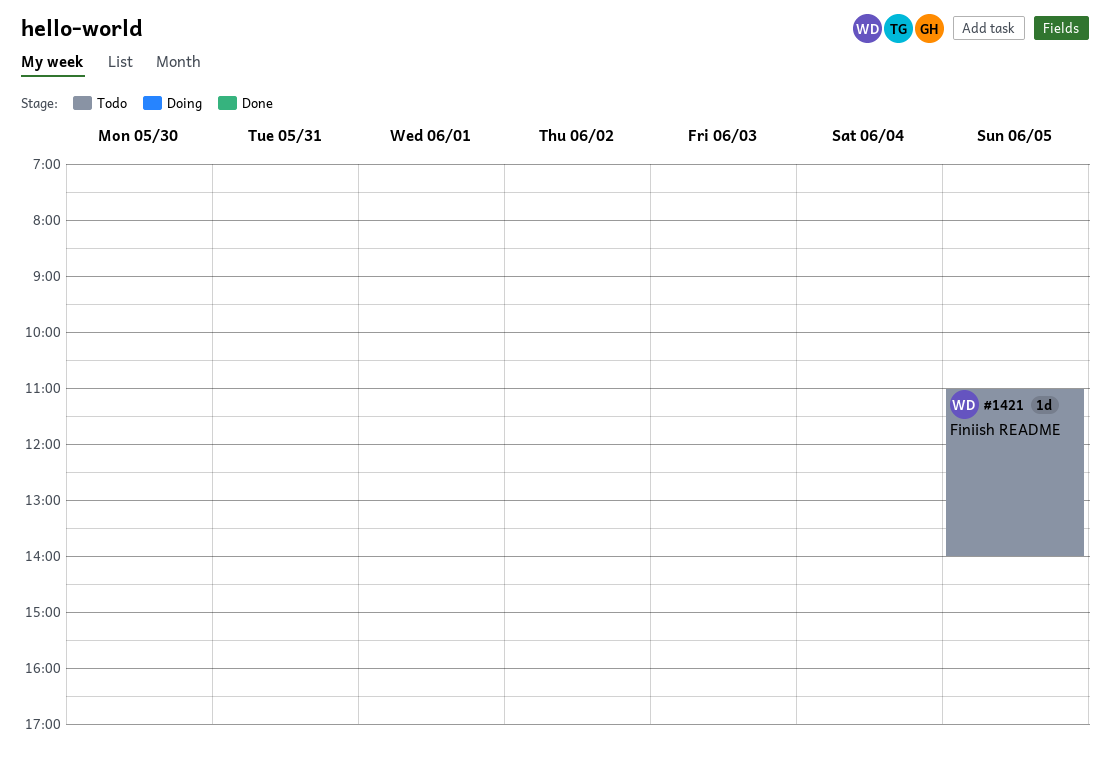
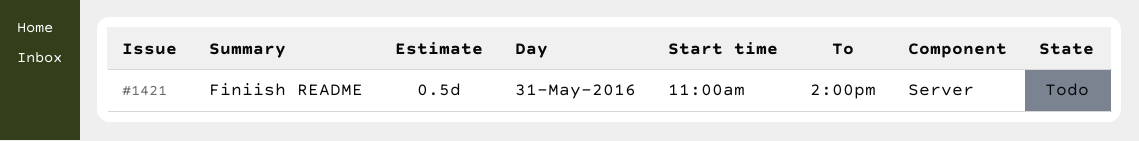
#1421, estimate: 1d -> 0.5d
#1421, day: Jun 5 -> May 31

